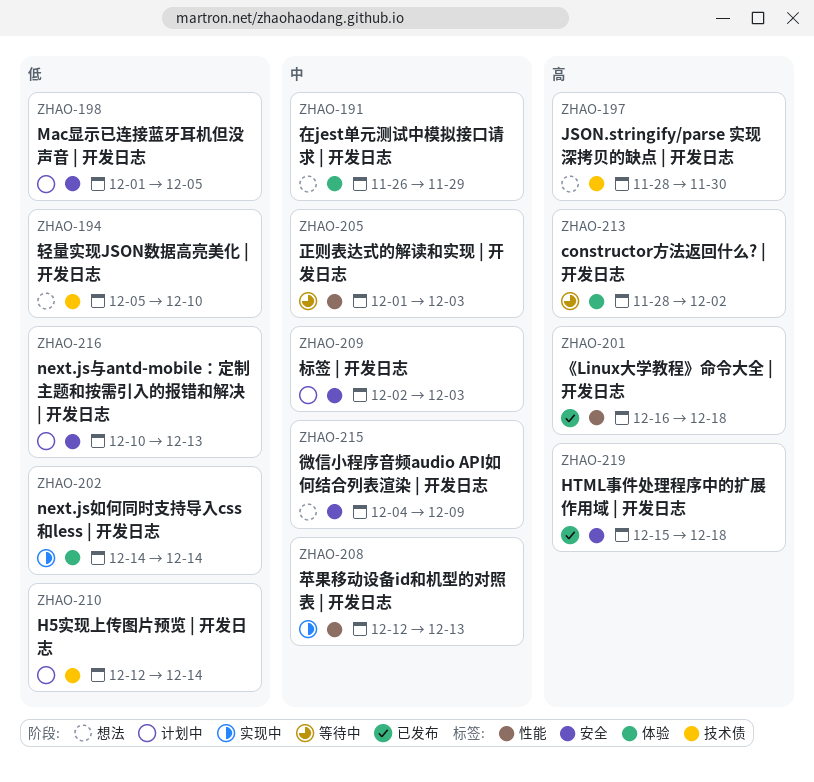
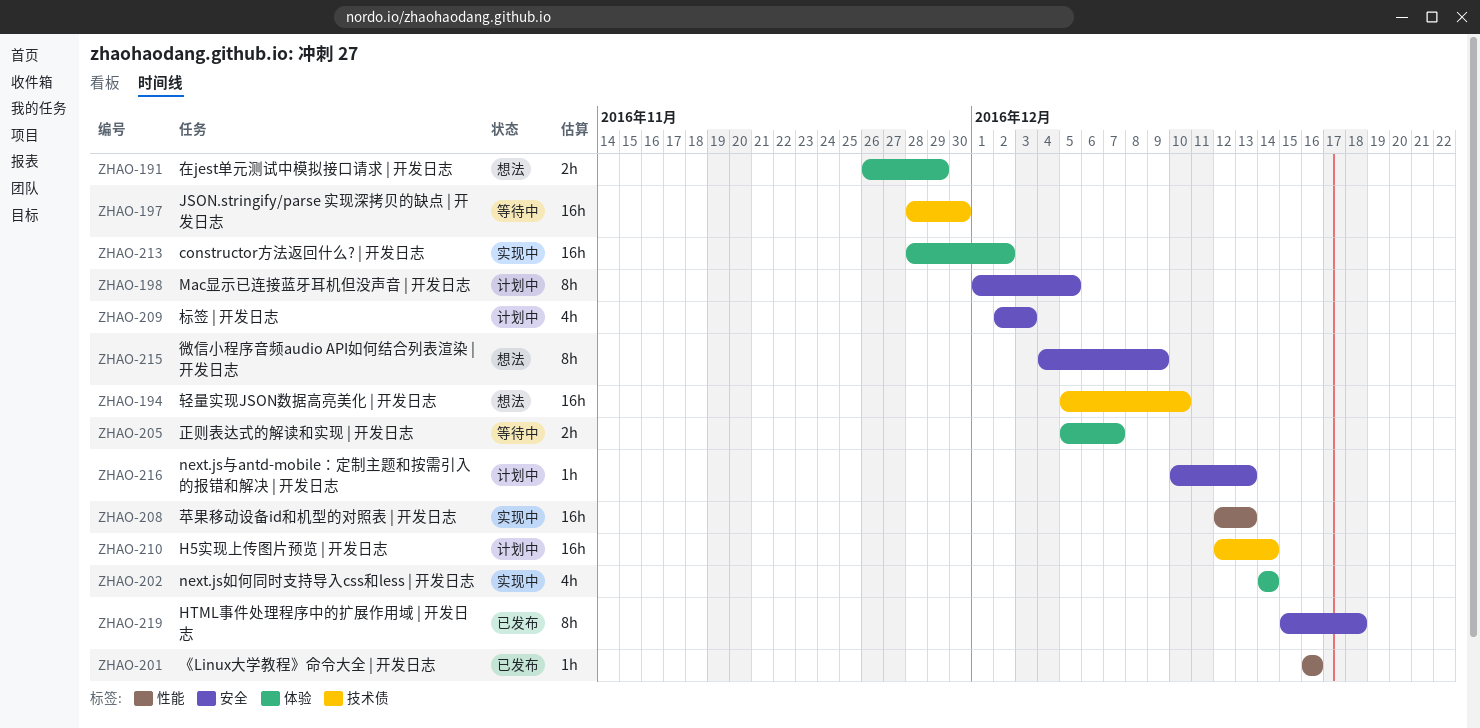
ZHAO-197, status: 想法 -> 等待中
ZHAO-201, due: Dec 18 -> Dec 16
ZHAO-205, label: 性能 -> 体验
ZHAO-205, start: Dec 1 -> Dec 5
ZHAO-205, due: Dec 3 -> Dec 7
ZHAO-213, status: 等待中 -> 实现中

